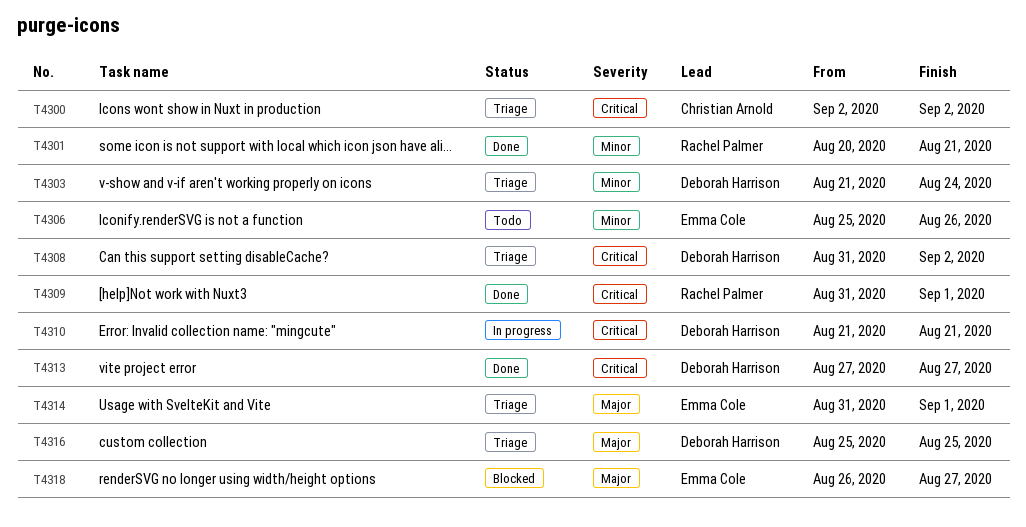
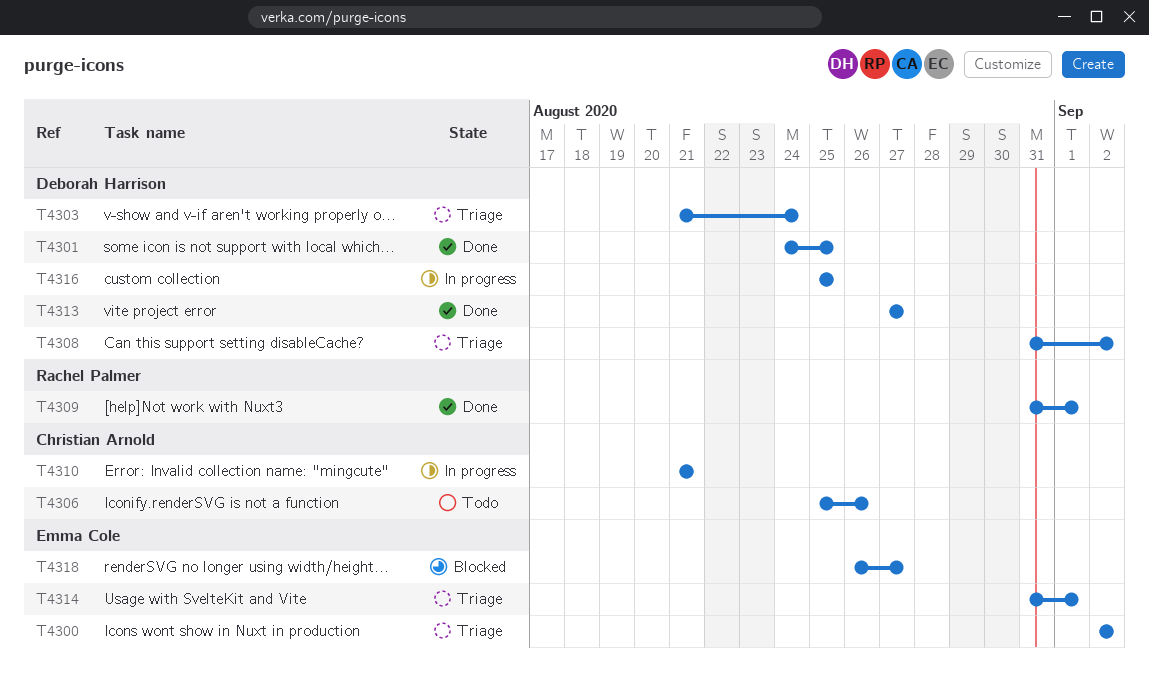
T4300, owner: Christian Arnold -> Emma Cole
T4301, owner: Rachel Palmer -> Deborah Harrison
T4301, start: Aug 20 -> Aug 24
T4301, due: Aug 21 -> Aug 25
T4306, owner: Emma Cole -> Christian Arnold
T4310, owner: Deborah Harrison -> Christian Arnold
T4316, status: Triage -> In progress

